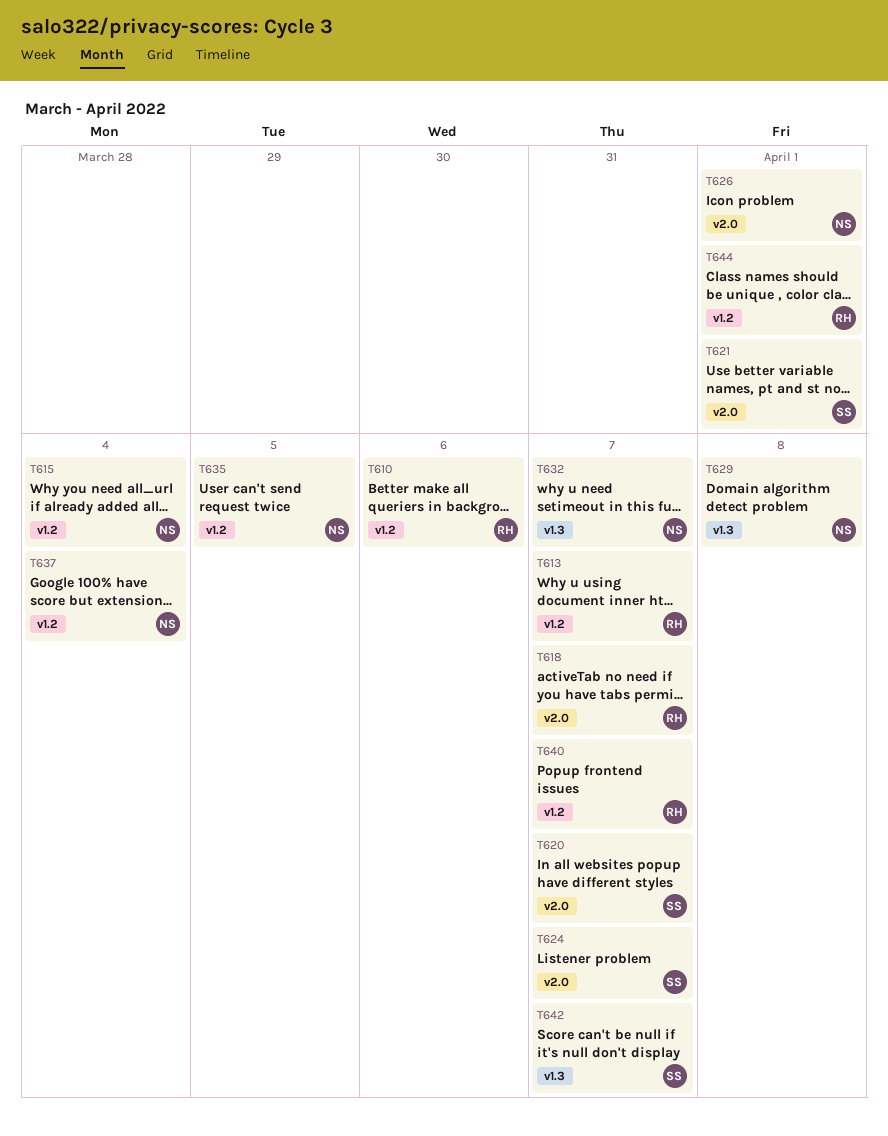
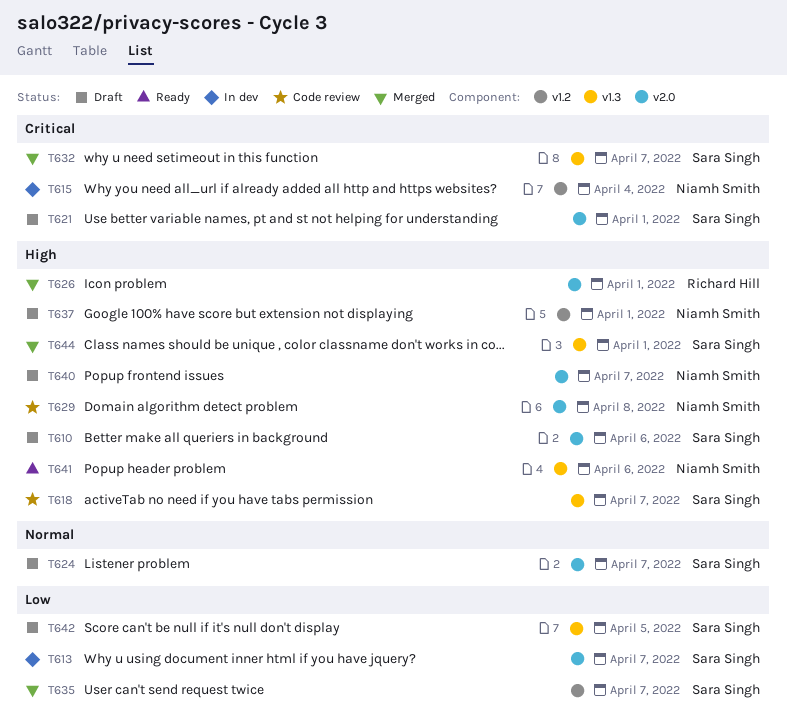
T610, owner: Richard Hill -> Sara Singh
T610, label: v1.2 -> v2.0
T613, owner: Richard Hill -> Sara Singh
T613, label: v1.2 -> v2.0
T618, owner: Richard Hill -> Sara Singh
T618, label: v2.0 -> v1.3
T620: present -> none
T626, owner: Niamh Smith -> Richard Hill
T629, label: v1.3 -> v2.0
T632, owner: Niamh Smith -> Sara Singh
T635, owner: Niamh Smith -> Sara Singh
T635, due: Apr 5 -> Apr 7
T637, due: Apr 4 -> Apr 1
T640, owner: Richard Hill -> Niamh Smith
T640, label: v1.2 -> v2.0
T641: none -> present
T642, due: Apr 7 -> Apr 5
T644, owner: Richard Hill -> Sara Singh
T644, label: v1.2 -> v1.3

